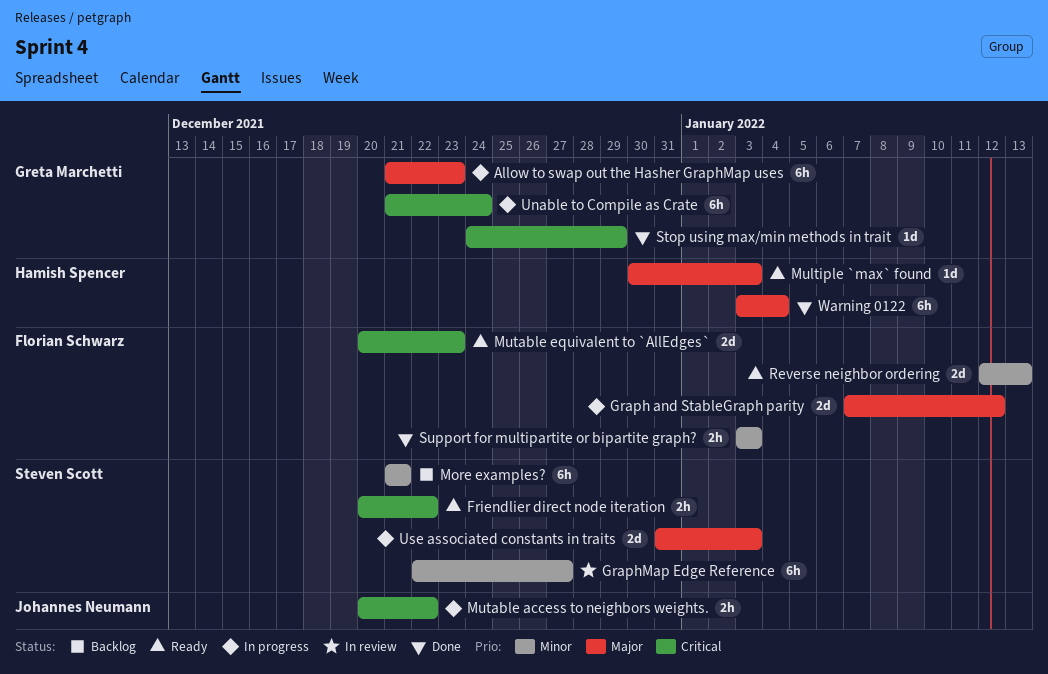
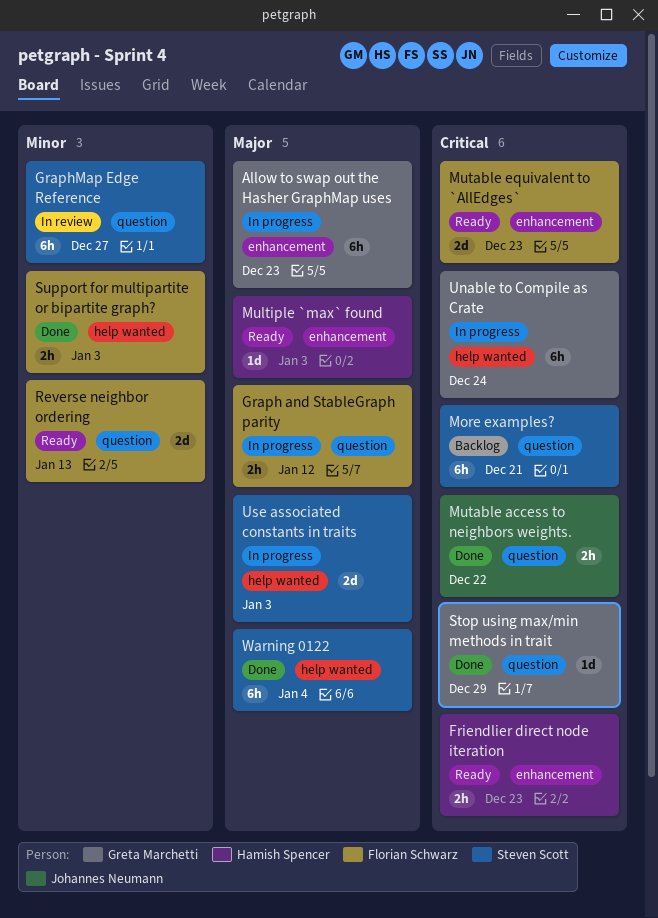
Friendlier direct node iteration, owner: Steven Scott -> Hamish Spencer
Friendlier direct node iteration, due: Dec 22 -> Dec 23
Graph and StableGraph parity, estimate: 2d -> 2h
More examples?, priority: Minor -> Critical
Mutable access to neighbors weights., status: In progress -> Done
Warning 0122, owner: Hamish Spencer -> Steven Scott

